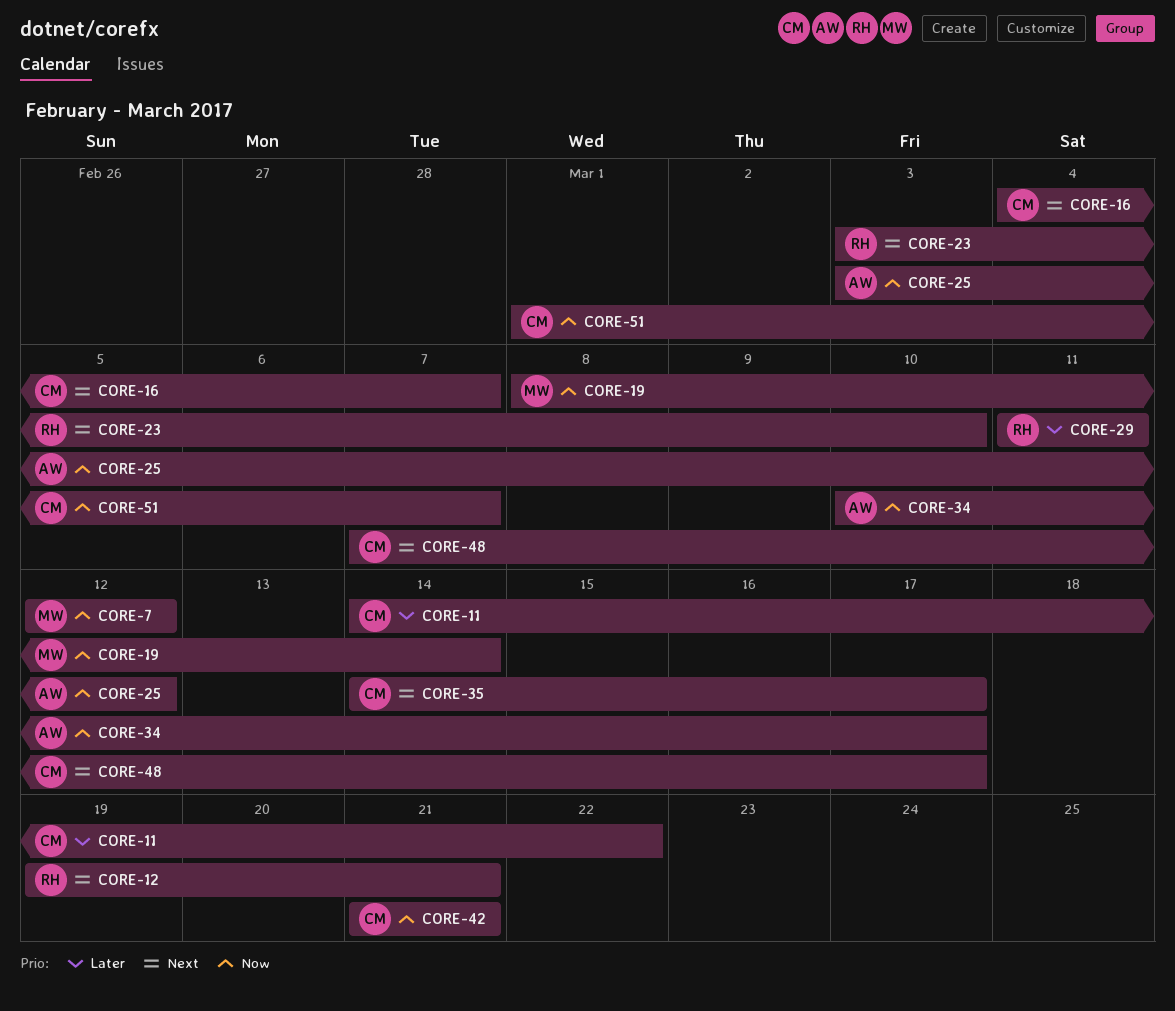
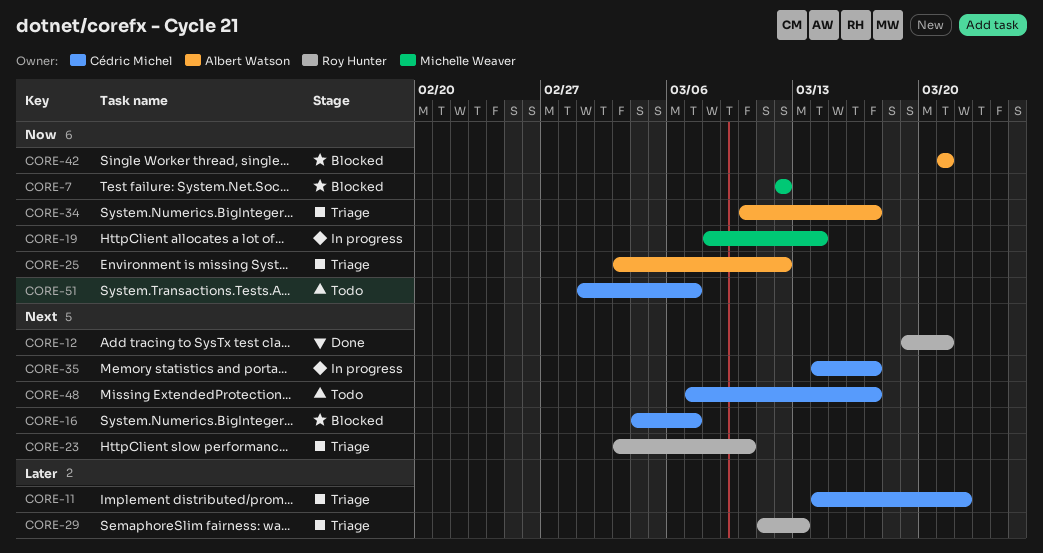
CORE-29, due: Mar 11 -> Mar 13
CORE-42, owner: Cédric Michel -> Albert Watson

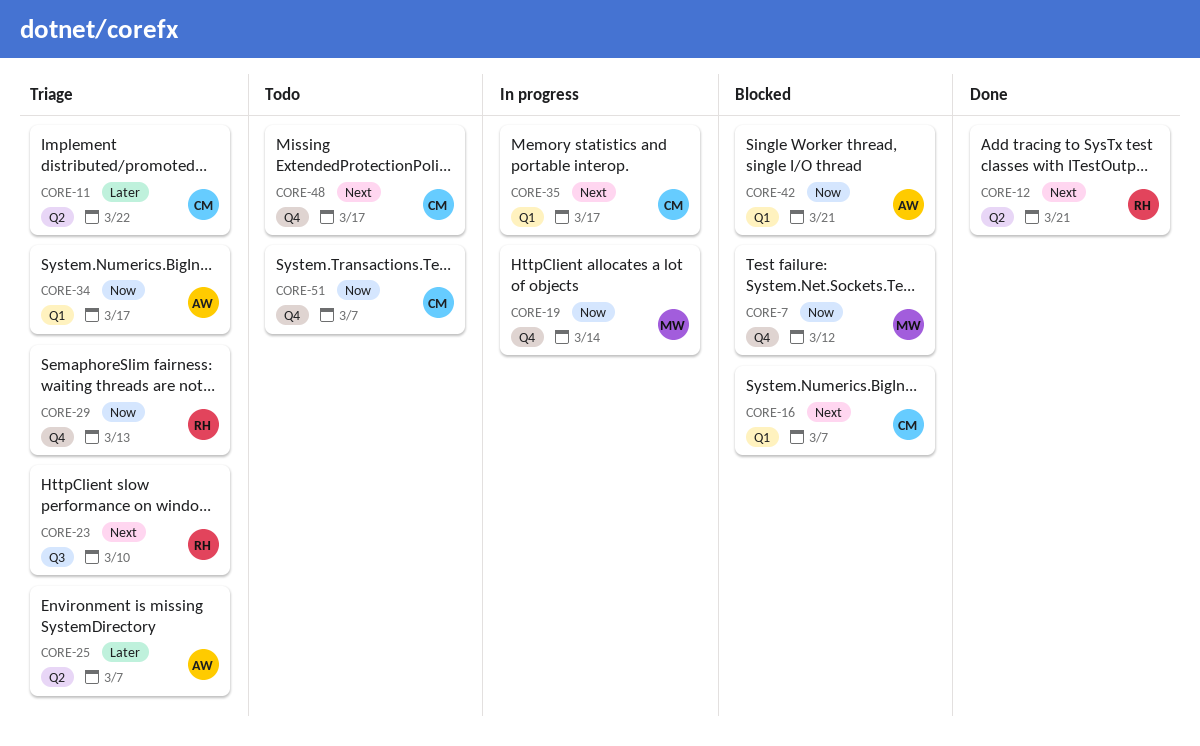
CORE-25, priority: Now -> Later
CORE-25, due: Mar 12 -> Mar 7
CORE-29, priority: Later -> Now

